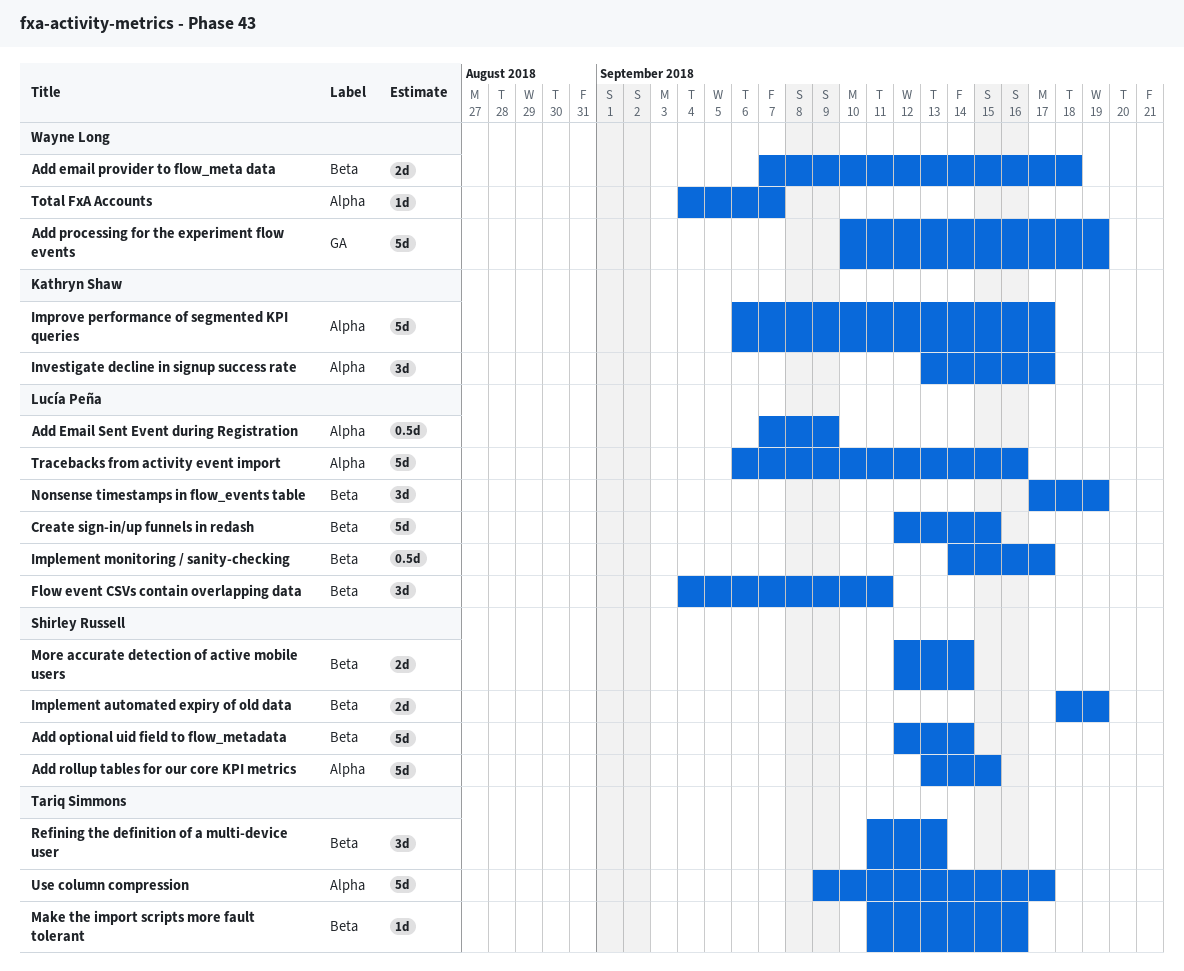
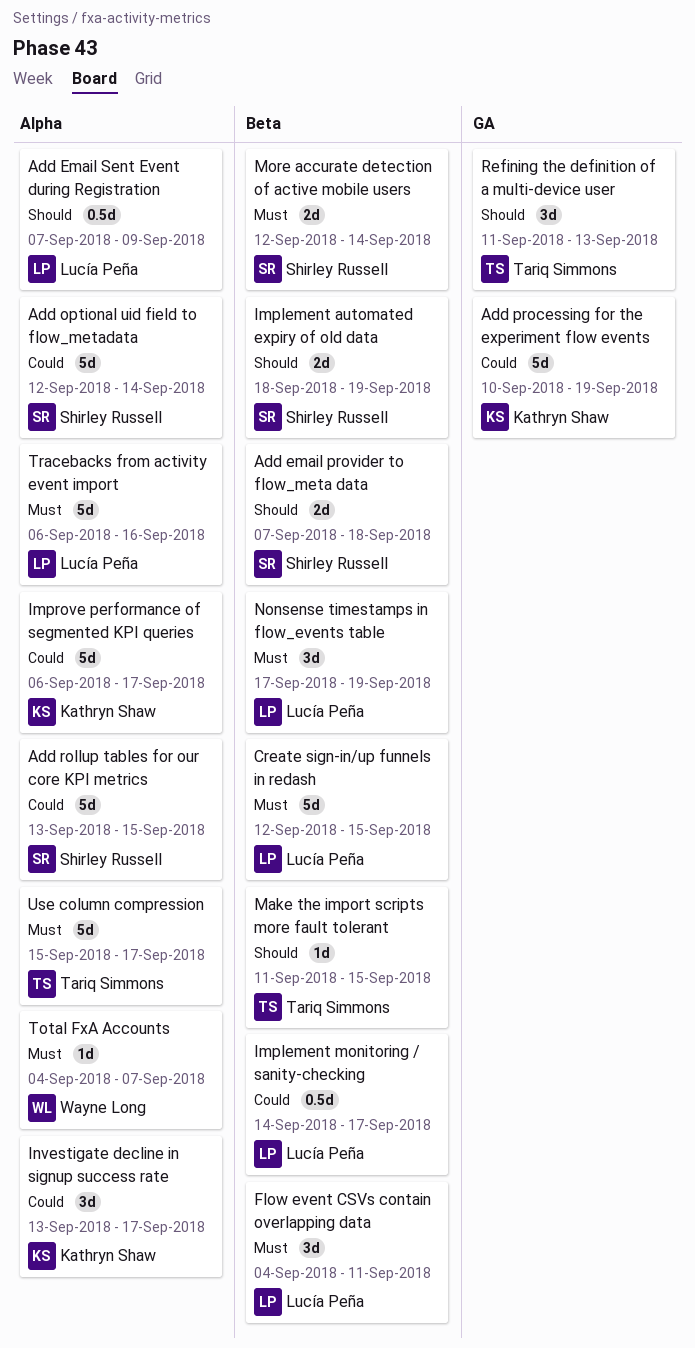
Add email provider to flow_meta data, owner: Wayne Long -> Shirley Russell
Add optional uid field to flow_metadata, label: Beta -> Alpha
Add processing for the experiment flow events, owner: Wayne Long -> Kathryn Shaw
Make the import scripts more fault tolerant, due: Sep 16 -> Sep 15
Refining the definition of a multi-device user, label: Beta -> GA
Use column compression, start: Sep 9 -> Sep 15

